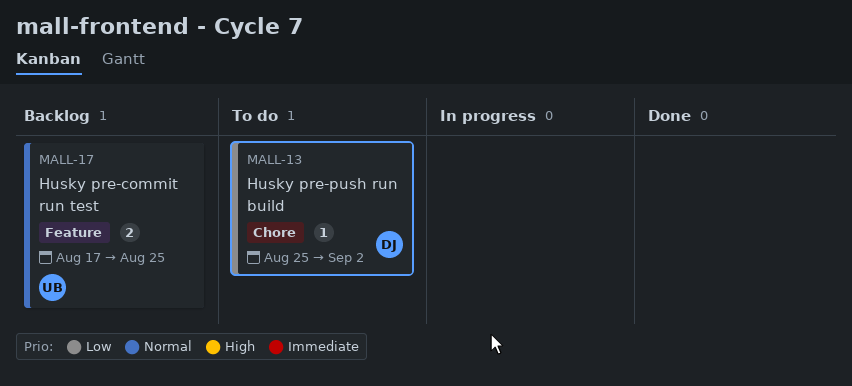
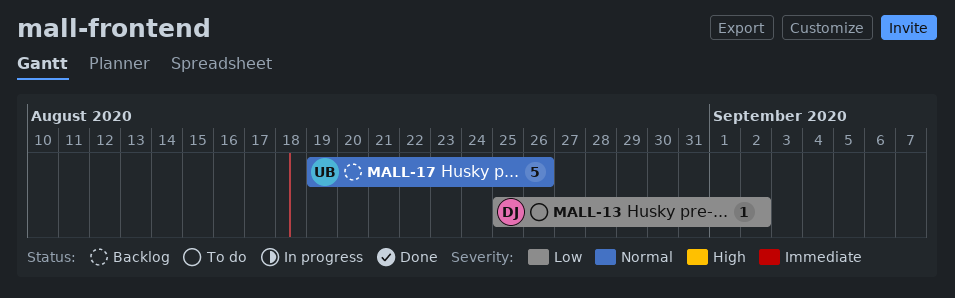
MALL-17, estimate: 2 -> 5
MALL-17, start: Aug 17 -> Aug 19
MALL-17, due: Aug 25 -> Aug 26

